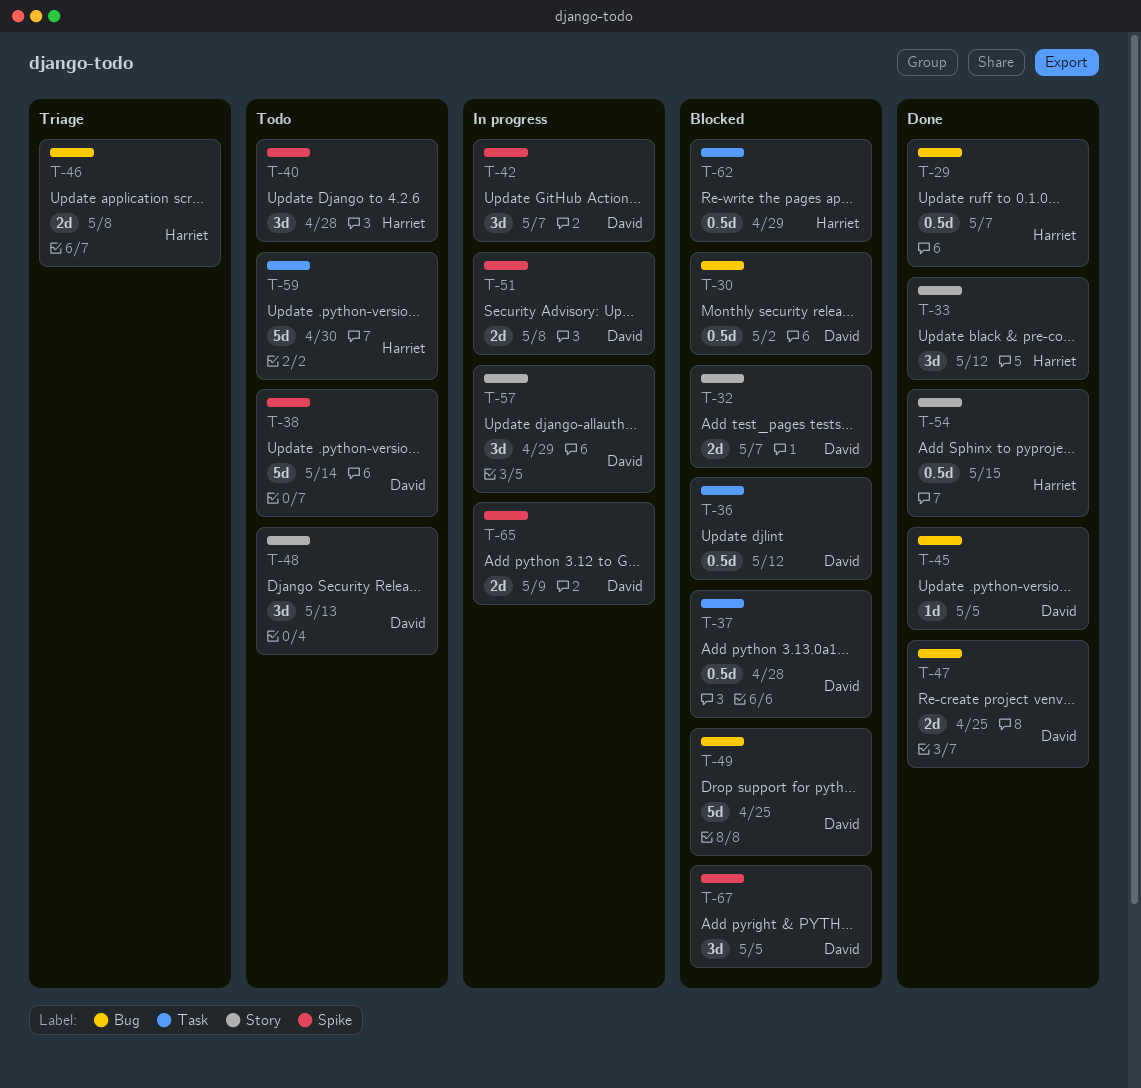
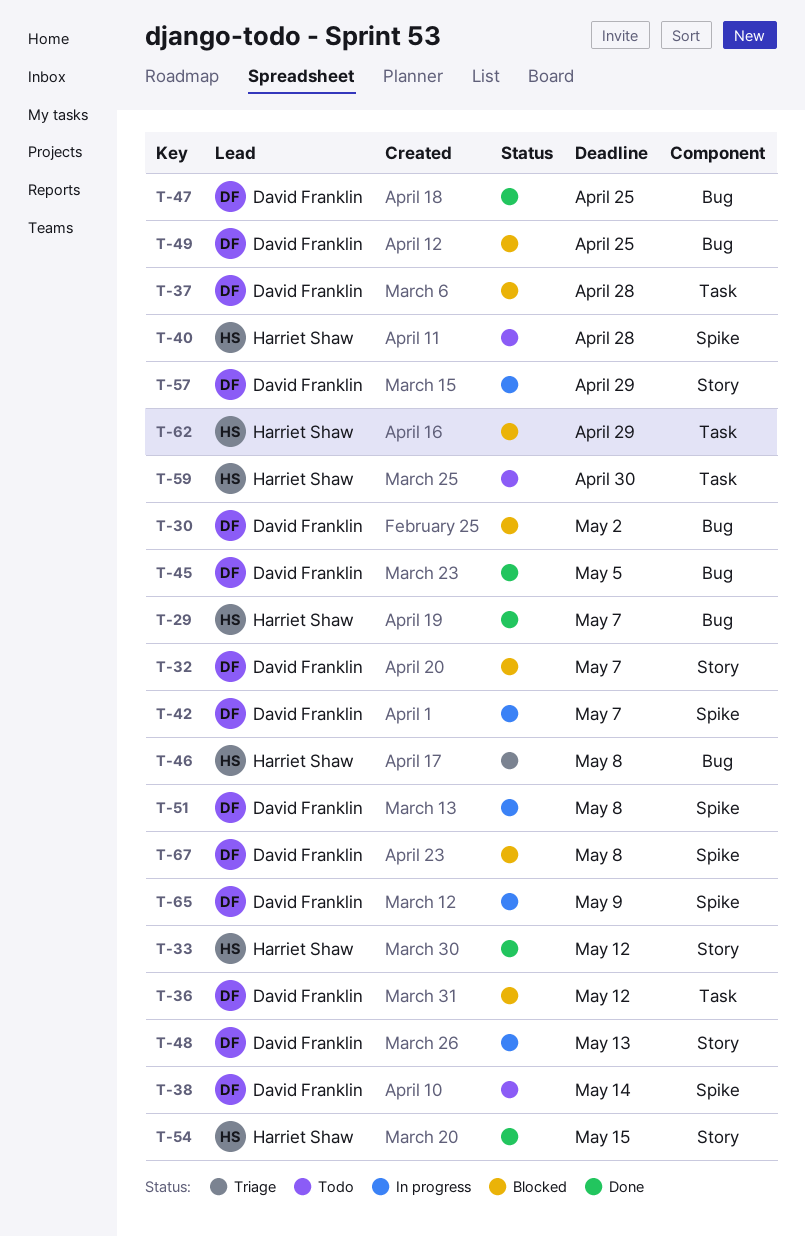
T-48, status: Todo -> In progress
T-67, due: May 5 -> May 8

